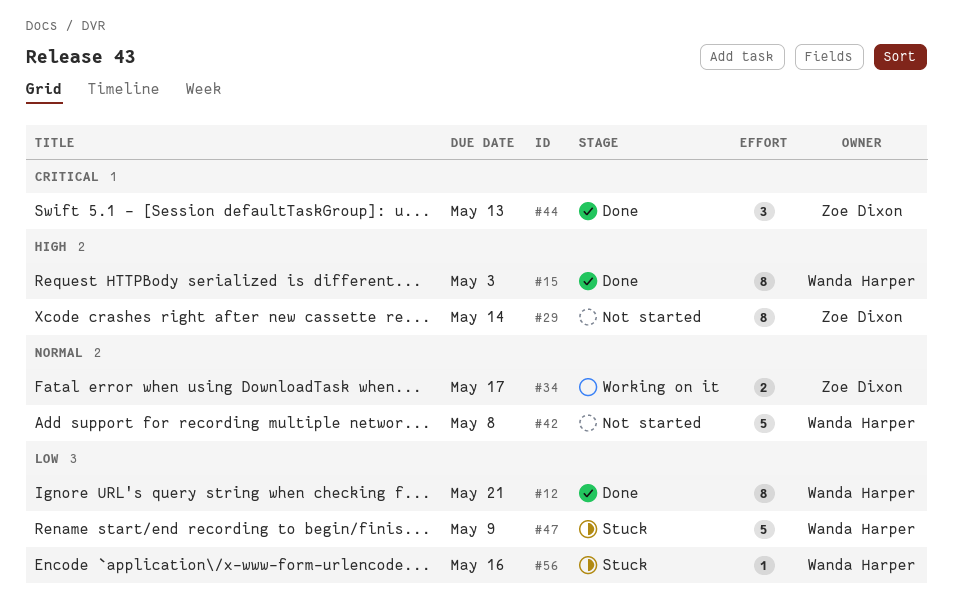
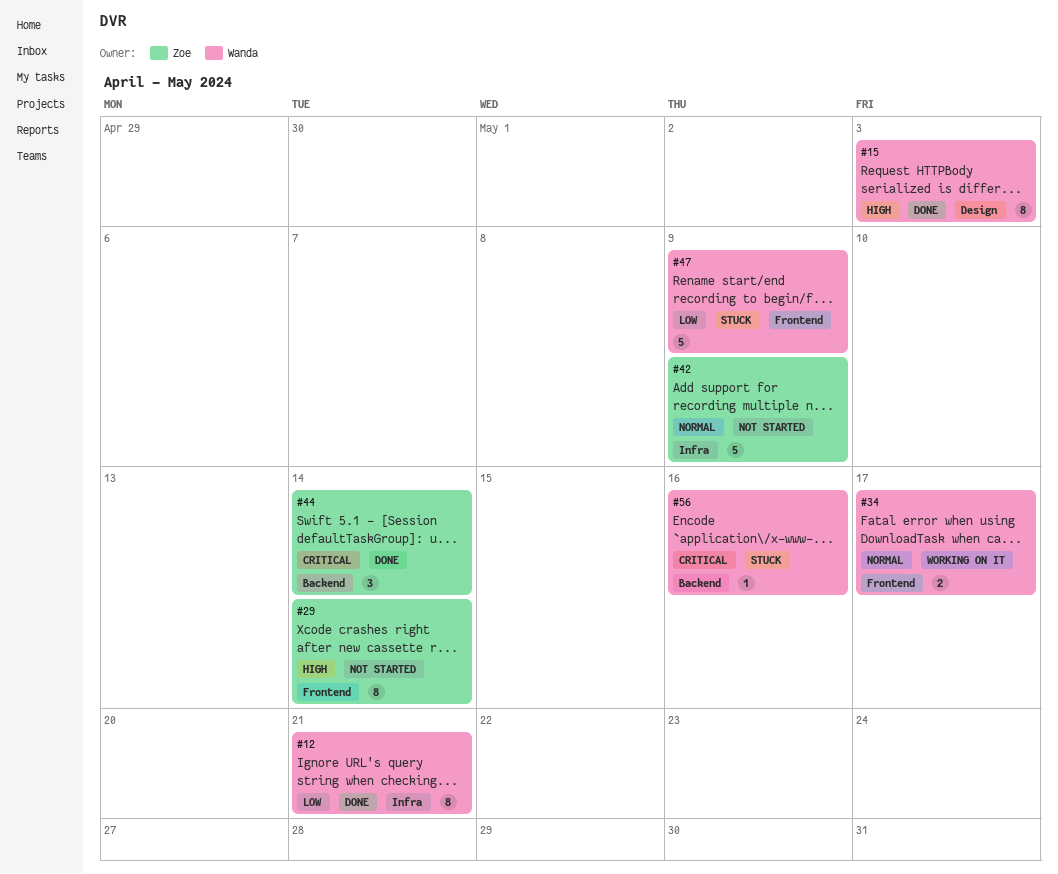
#34, owner: Zoe Dixon -> Wanda Harper
#42, owner: Wanda Harper -> Zoe Dixon
#42, due: May 8 -> May 9
#44, due: May 13 -> May 14
#56, priority: Low -> Critical

